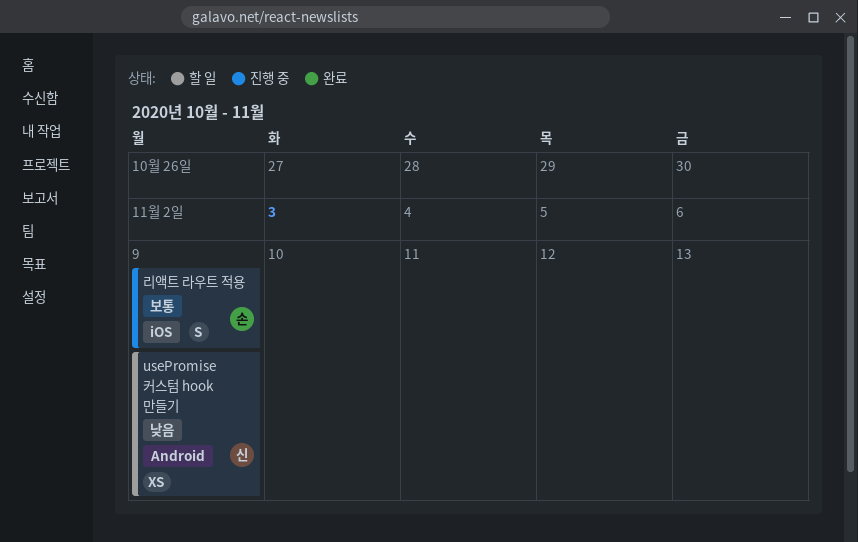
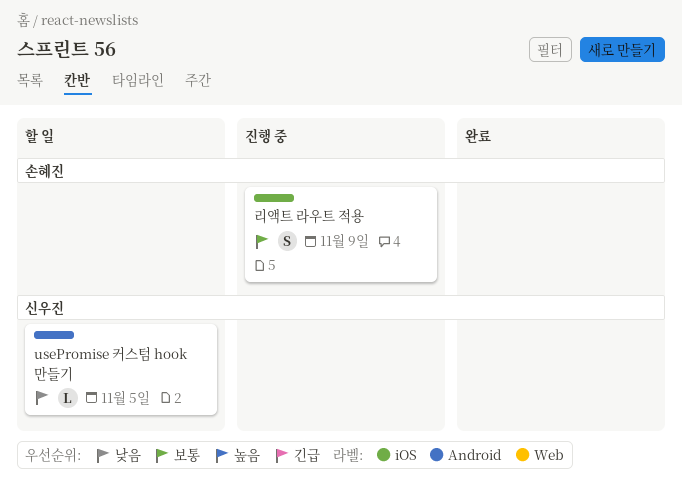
usePromise 커스텀 hook 만들기, estimate: XS -> L
usePromise 커스텀 hook 만들기, due: Nov 9 -> Nov 5

